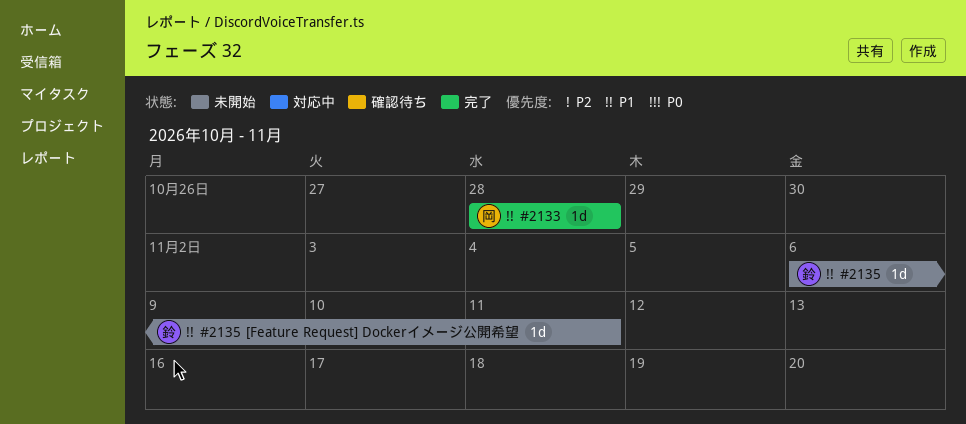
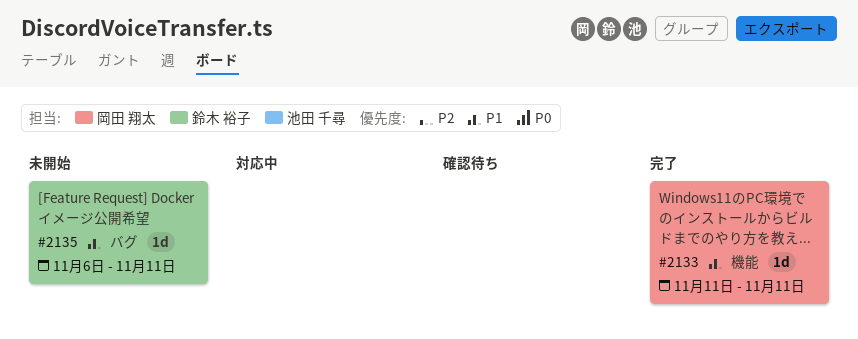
#2133, start: Oct 28 -> Nov 11
#2133, due: Oct 28 -> Nov 11

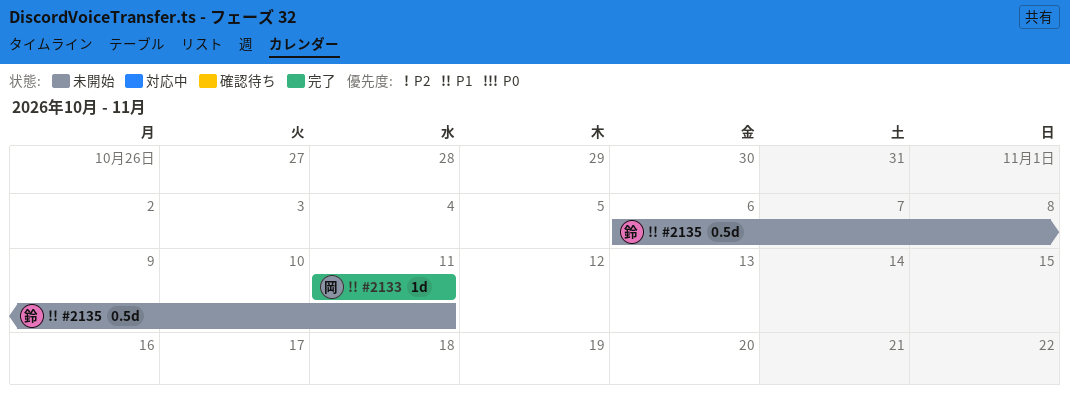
#2135, estimate: 1d -> 0.5d

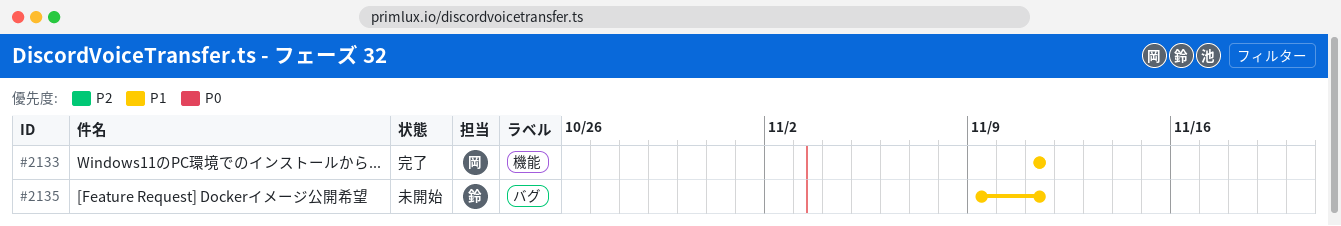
#2135, start: Nov 6 -> Nov 9

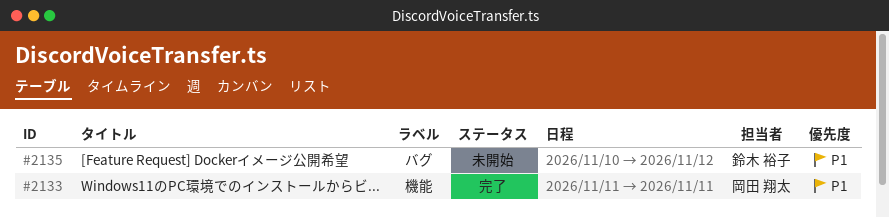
#2135, start: Nov 9 -> Nov 10
#2135, due: Nov 11 -> Nov 12

